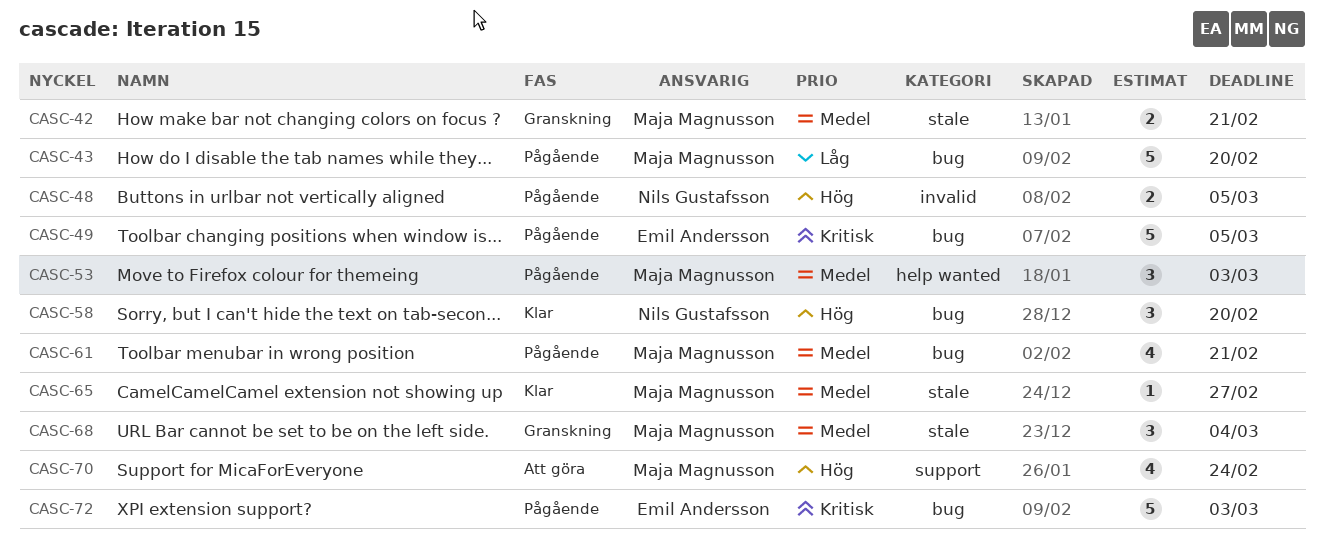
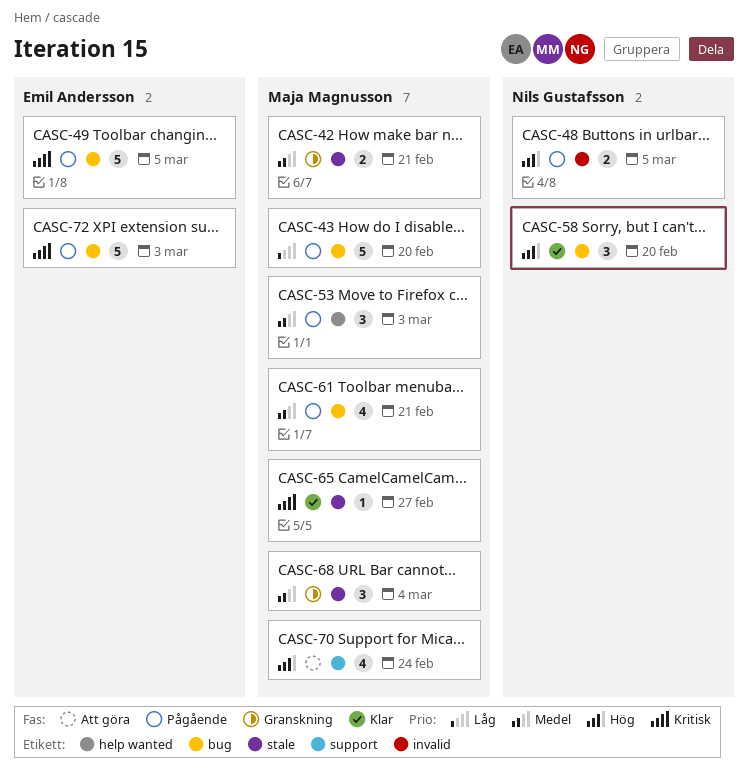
CASC-65, priority: Medel -> Kritisk

